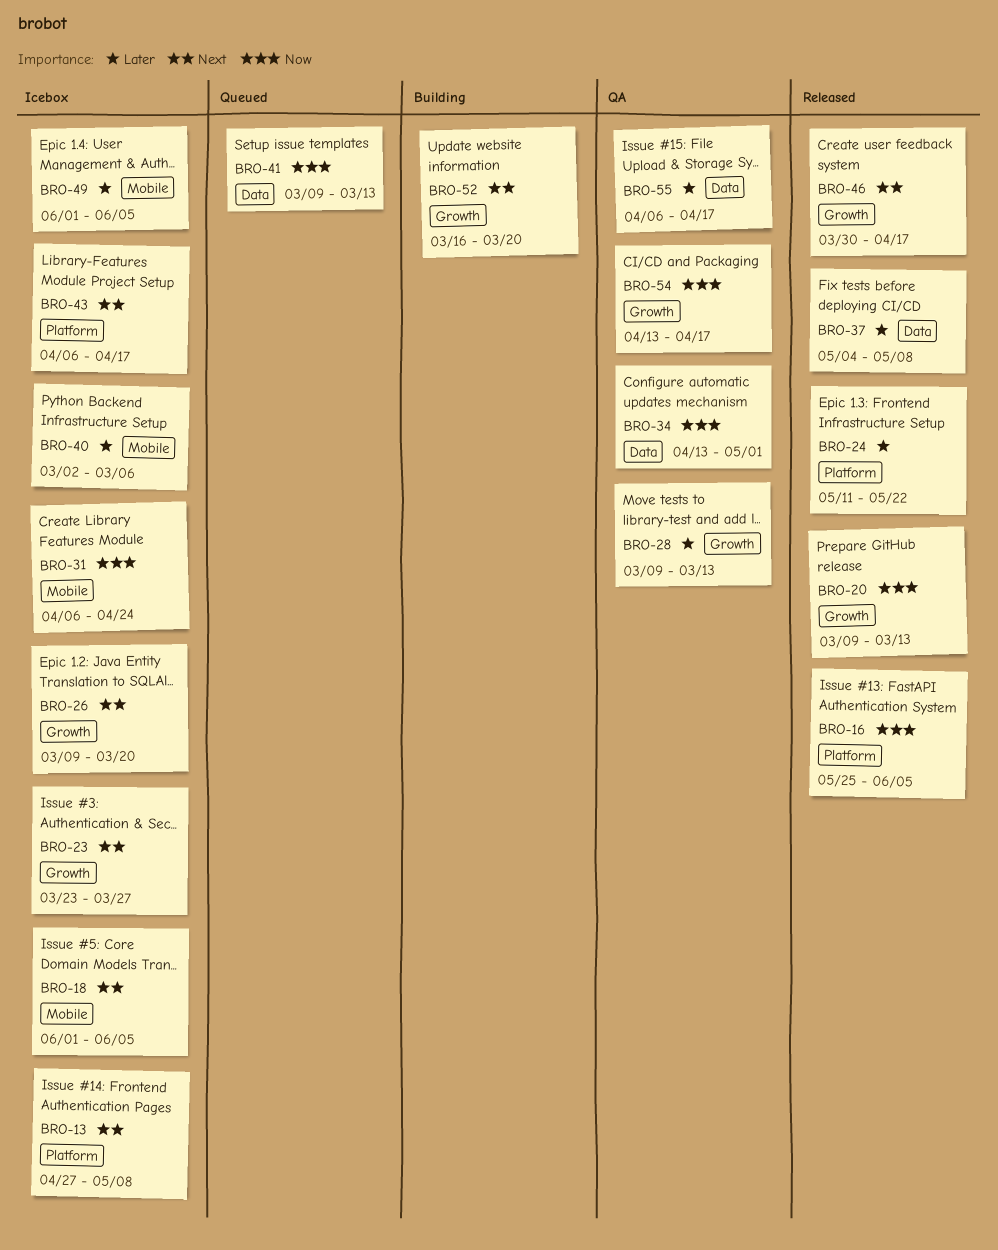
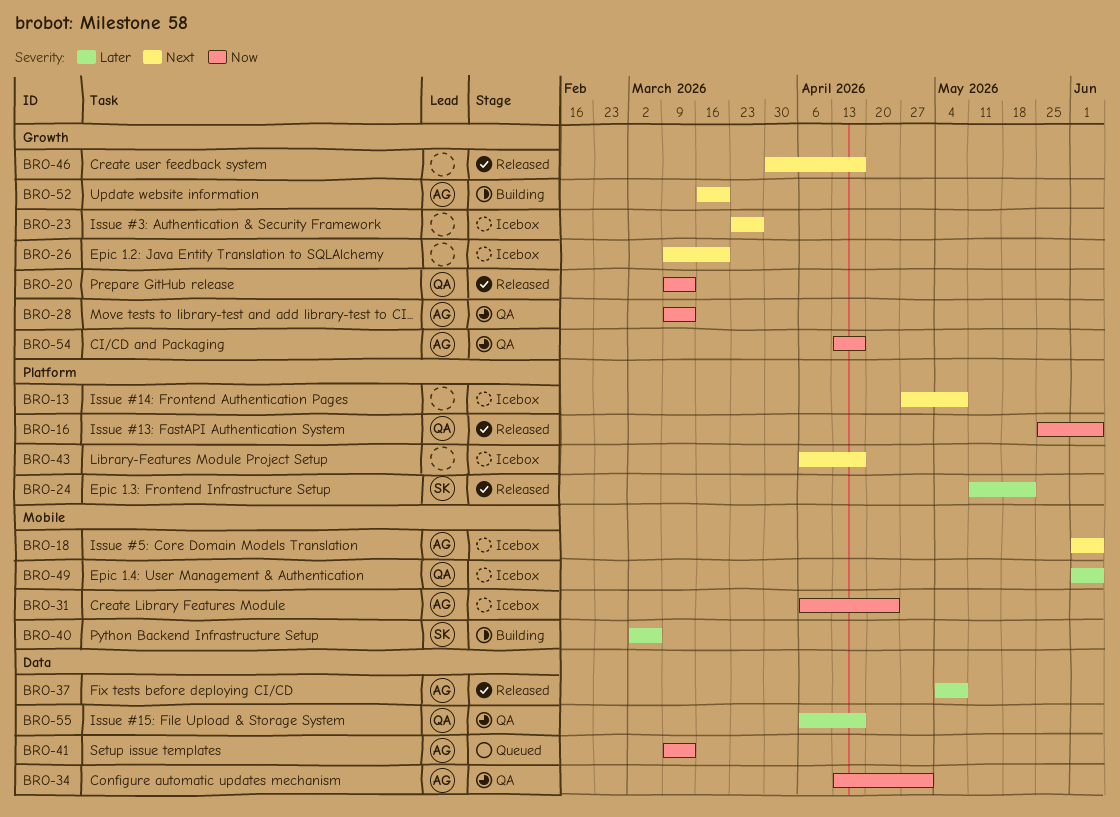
BRO-28, priority: Later -> Now
BRO-40, status: Icebox -> Building

